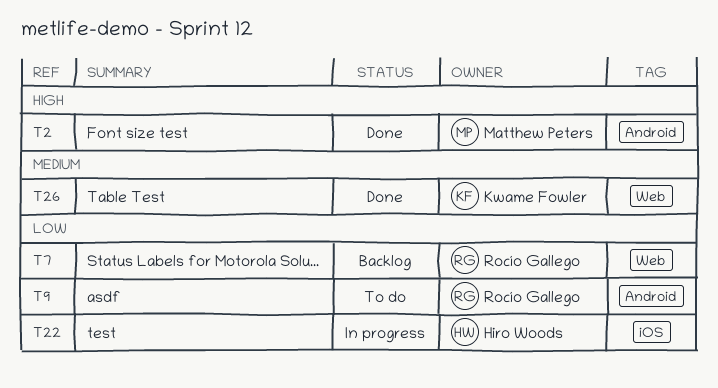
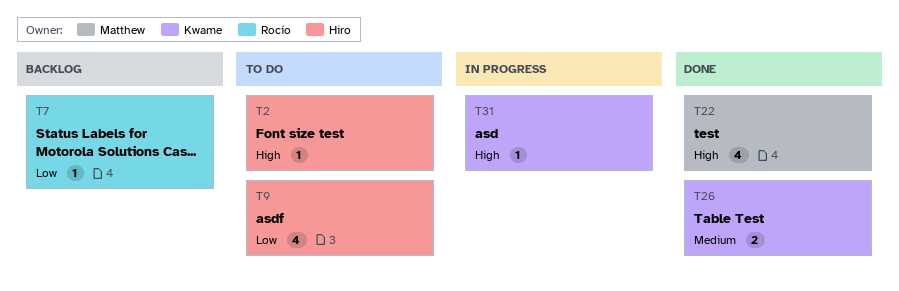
T2, status: Done -> To do
T2, owner: Matthew Peters -> Hiro Woods
T9, owner: Rocío Gallego -> Hiro Woods
T22, status: In progress -> Done
T22, owner: Hiro Woods -> Matthew Peters
T22, priority: Low -> High
T31: none -> present

